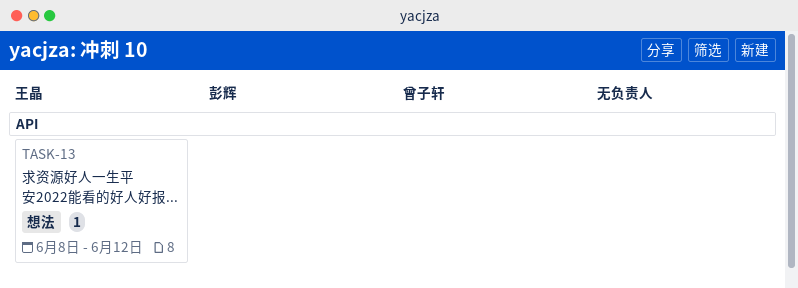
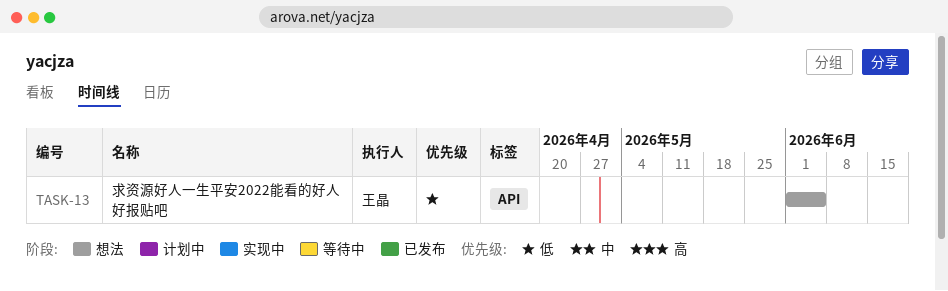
TASK-13, start: Jun 8 -> Jun 1
TASK-13, due: Jun 12 -> Jun 5

